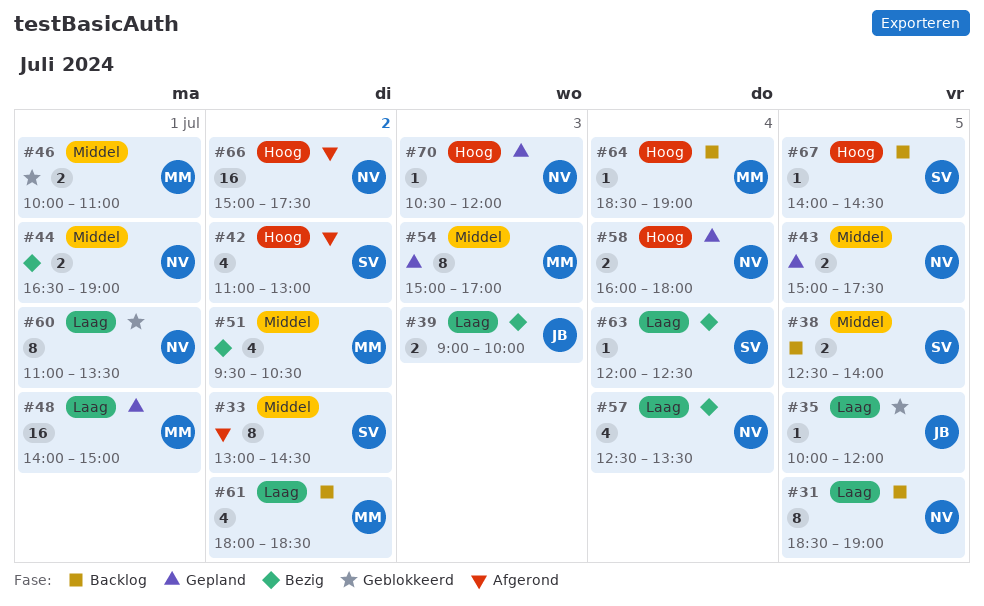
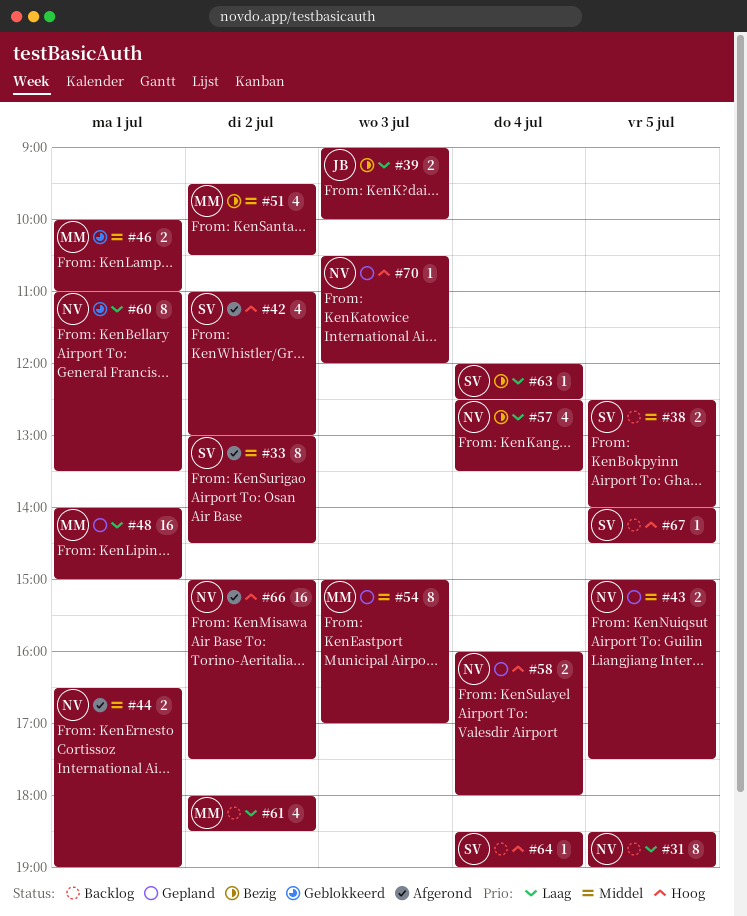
#35: present -> none
#44, status: Bezig -> Afgerond
#64, owner: MM -> SV

